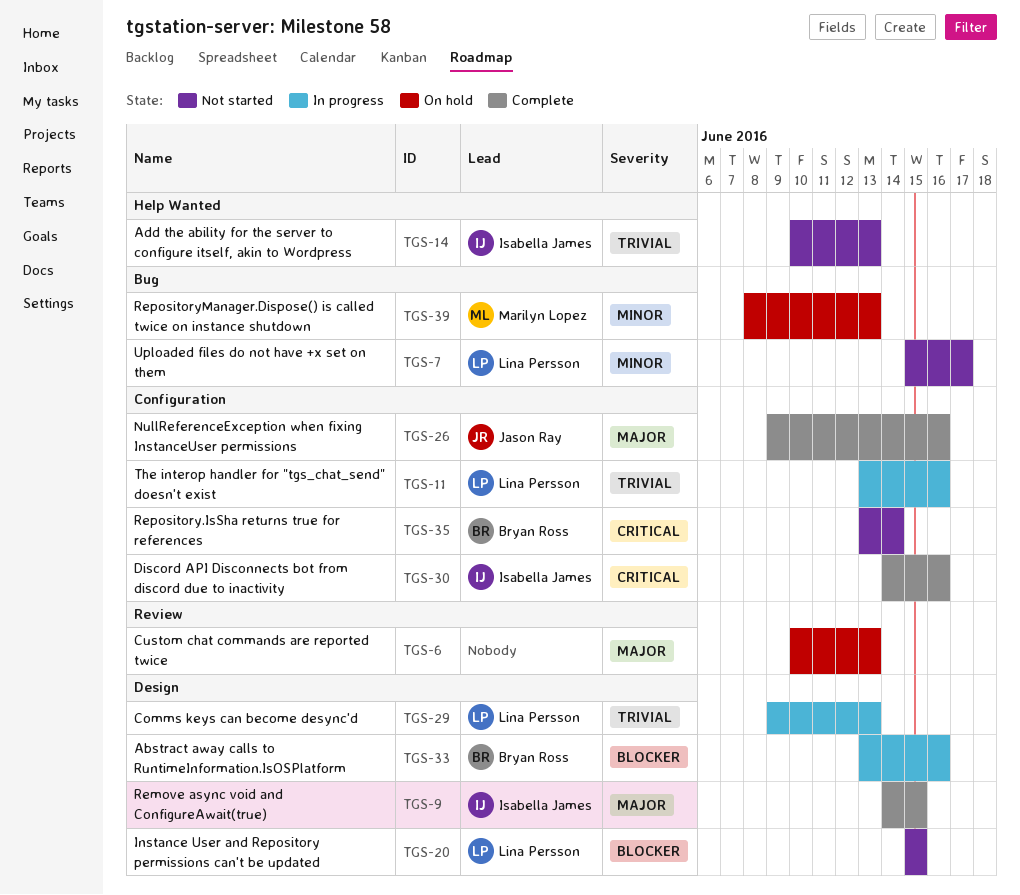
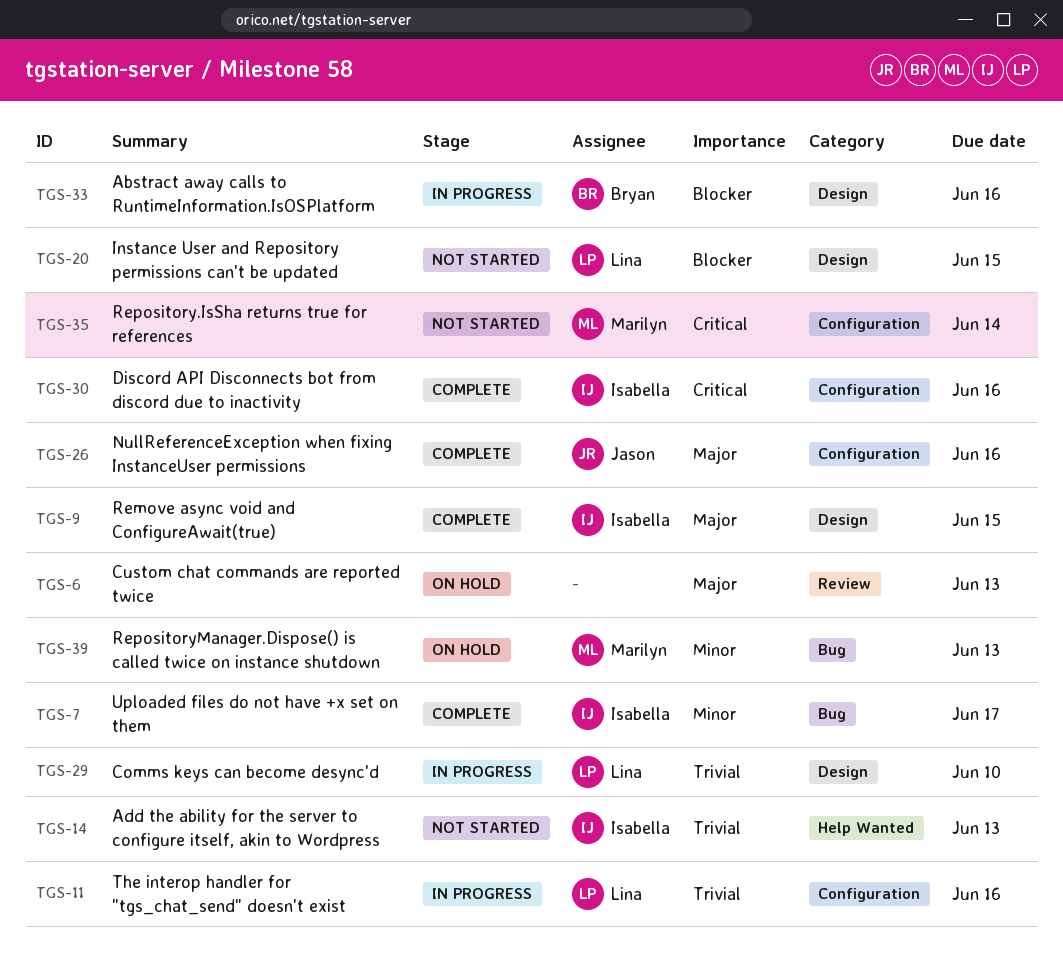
TGS-7, status: Not started -> Complete
TGS-7, owner: Lina Persson -> Isabella James
TGS-29, due: Jun 13 -> Jun 10
TGS-35, owner: Bryan Ross -> Marilyn Lopez

